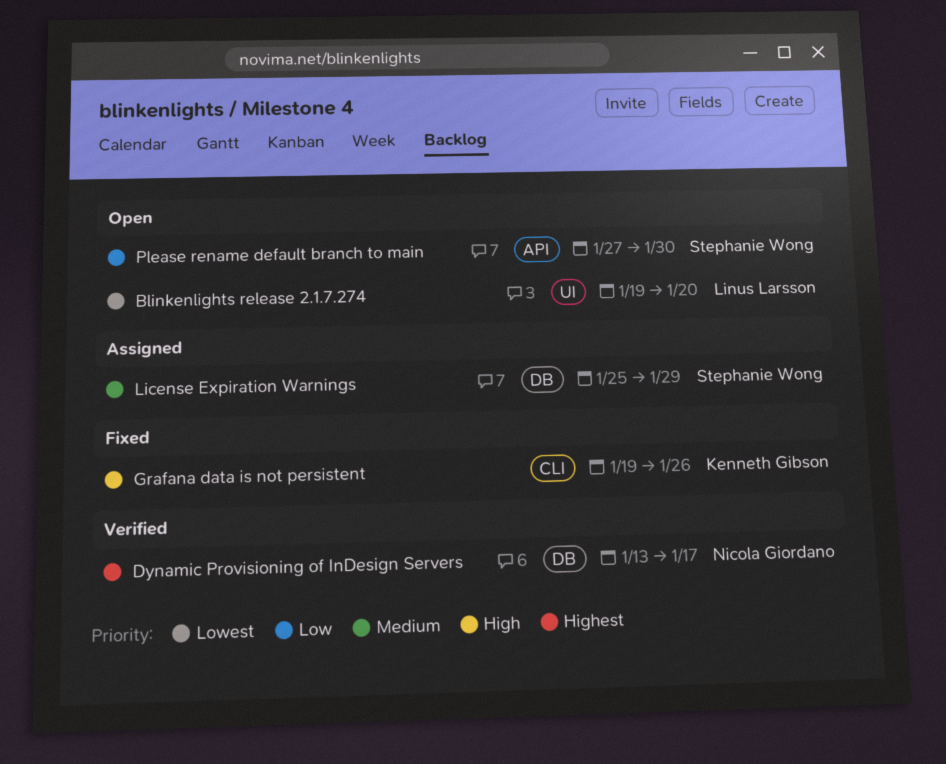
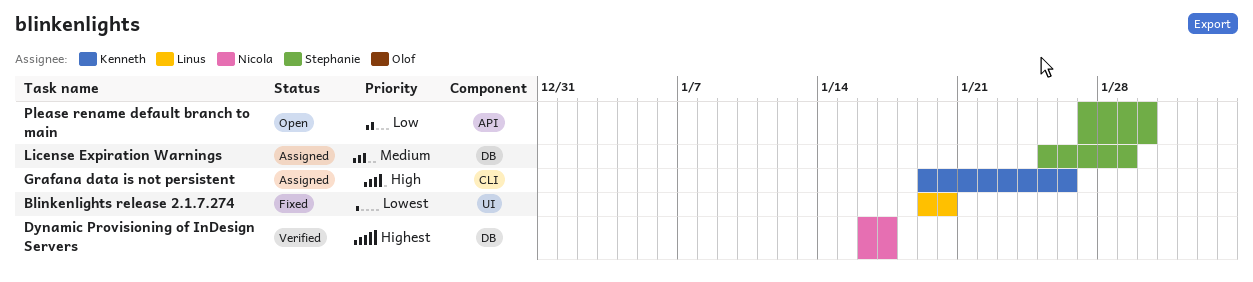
Blinkenlights release 2.1.7.274, status: Open -> Fixed
Dynamic Provisioning of InDesign Servers, start: Jan 13 -> Jan 16
Grafana data is not persistent, status: Fixed -> Assigned

